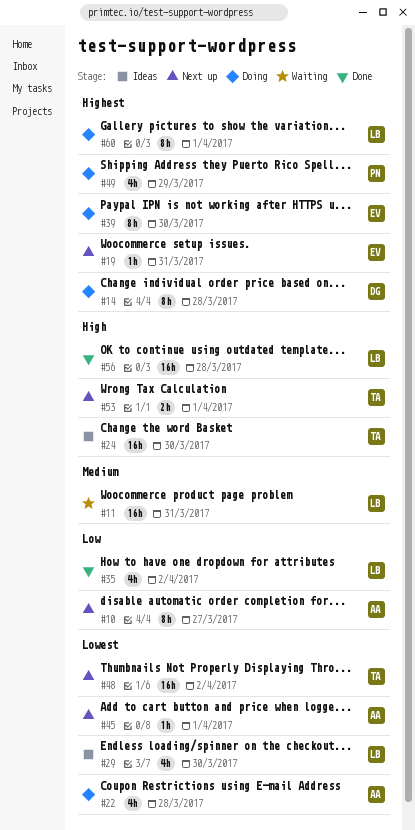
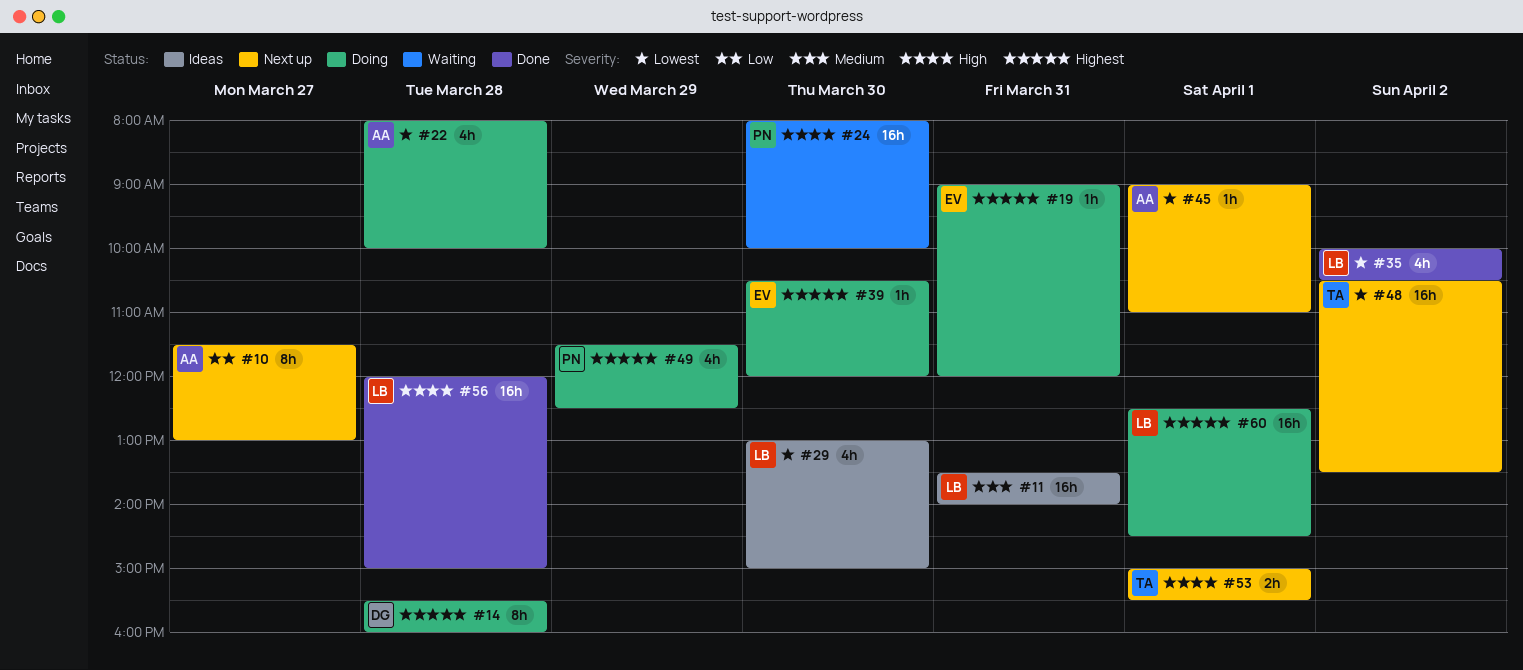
#11, status: Waiting -> Ideas
#19, status: Next up -> Doing
#24, status: Ideas -> Waiting
#24, owner: TA -> PN
#35, priority: Low -> Lowest
#39, estimate: 8h -> 1h
#60, estimate: 8h -> 16h

